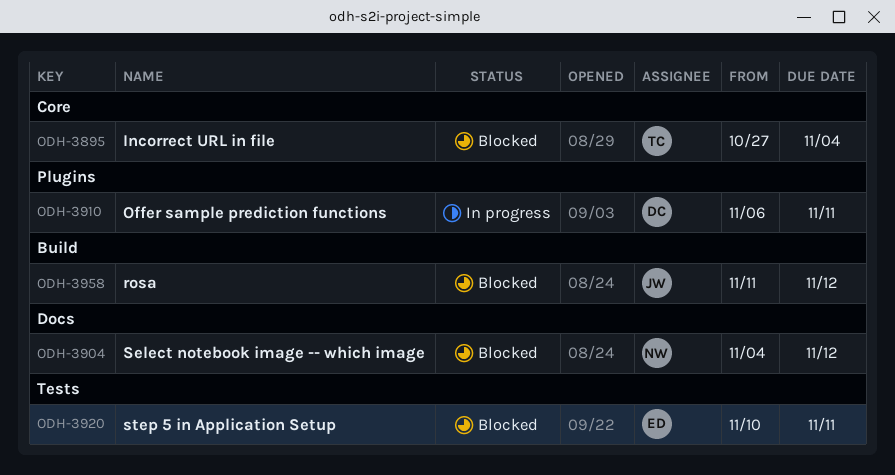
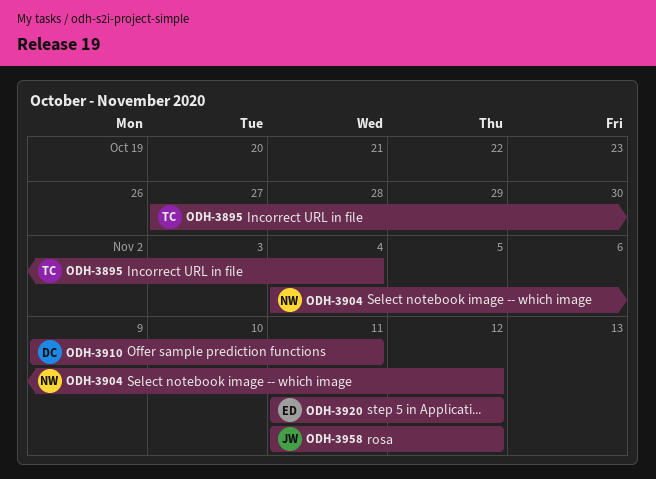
ODH-3910, start: Nov 6 -> Nov 9
ODH-3920, start: Nov 10 -> Nov 11
ODH-3920, due: Nov 11 -> Nov 12

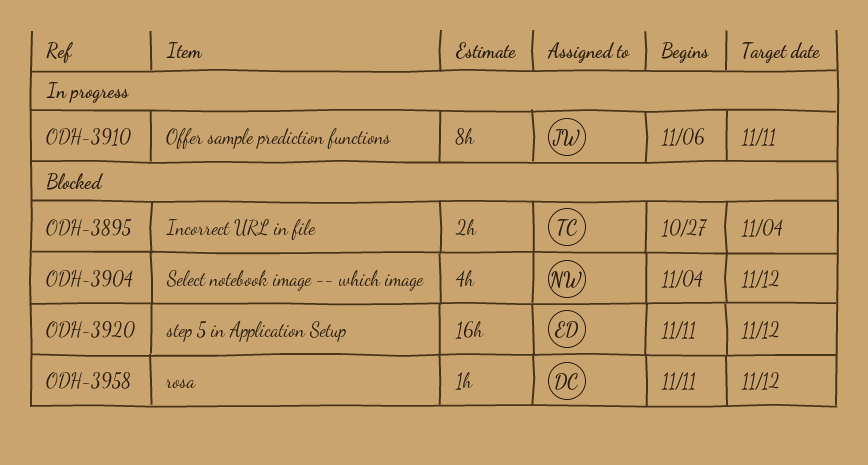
ODH-3910, owner: DC -> JW
ODH-3910, start: Nov 9 -> Nov 6
ODH-3958, owner: JW -> DC

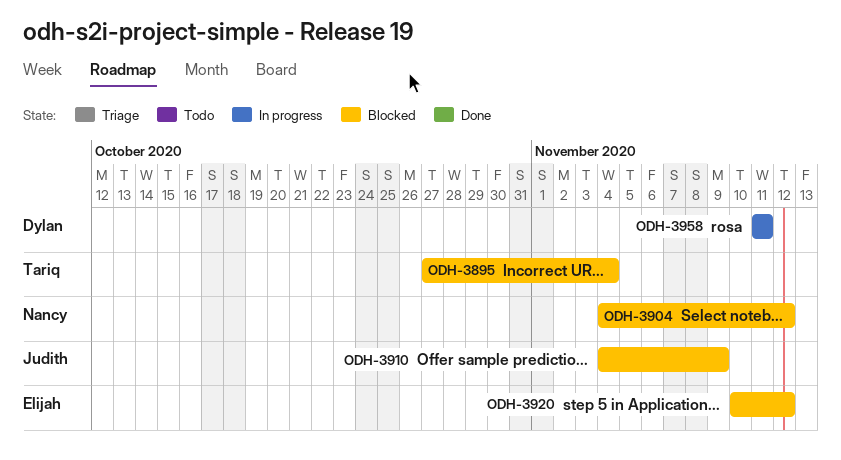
ODH-3910, status: In progress -> Blocked
ODH-3910, start: Nov 6 -> Nov 4
ODH-3910, due: Nov 11 -> Nov 9
ODH-3920, start: Nov 11 -> Nov 10
ODH-3958, status: Blocked -> In progress
ODH-3958, due: Nov 12 -> Nov 11

